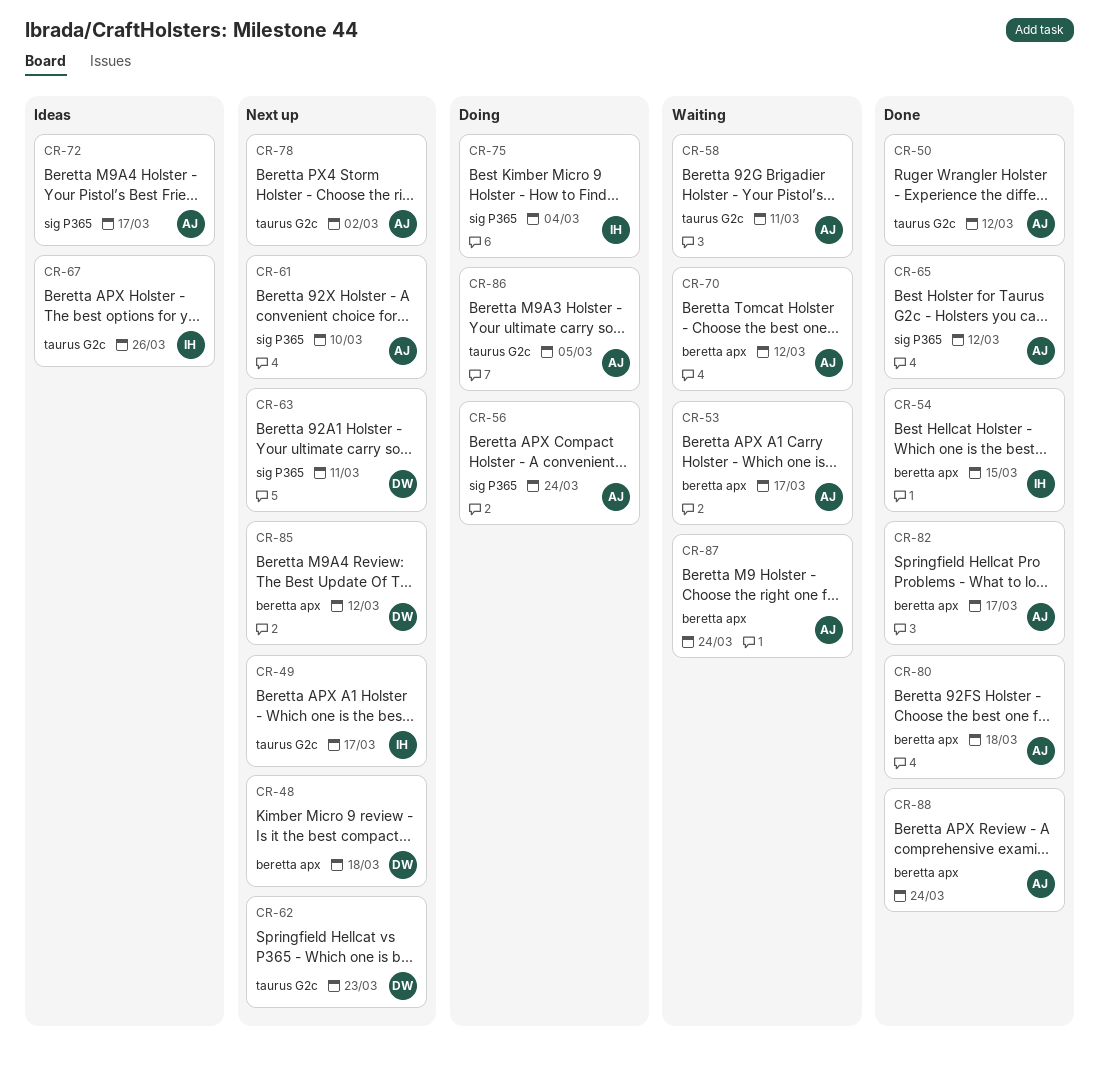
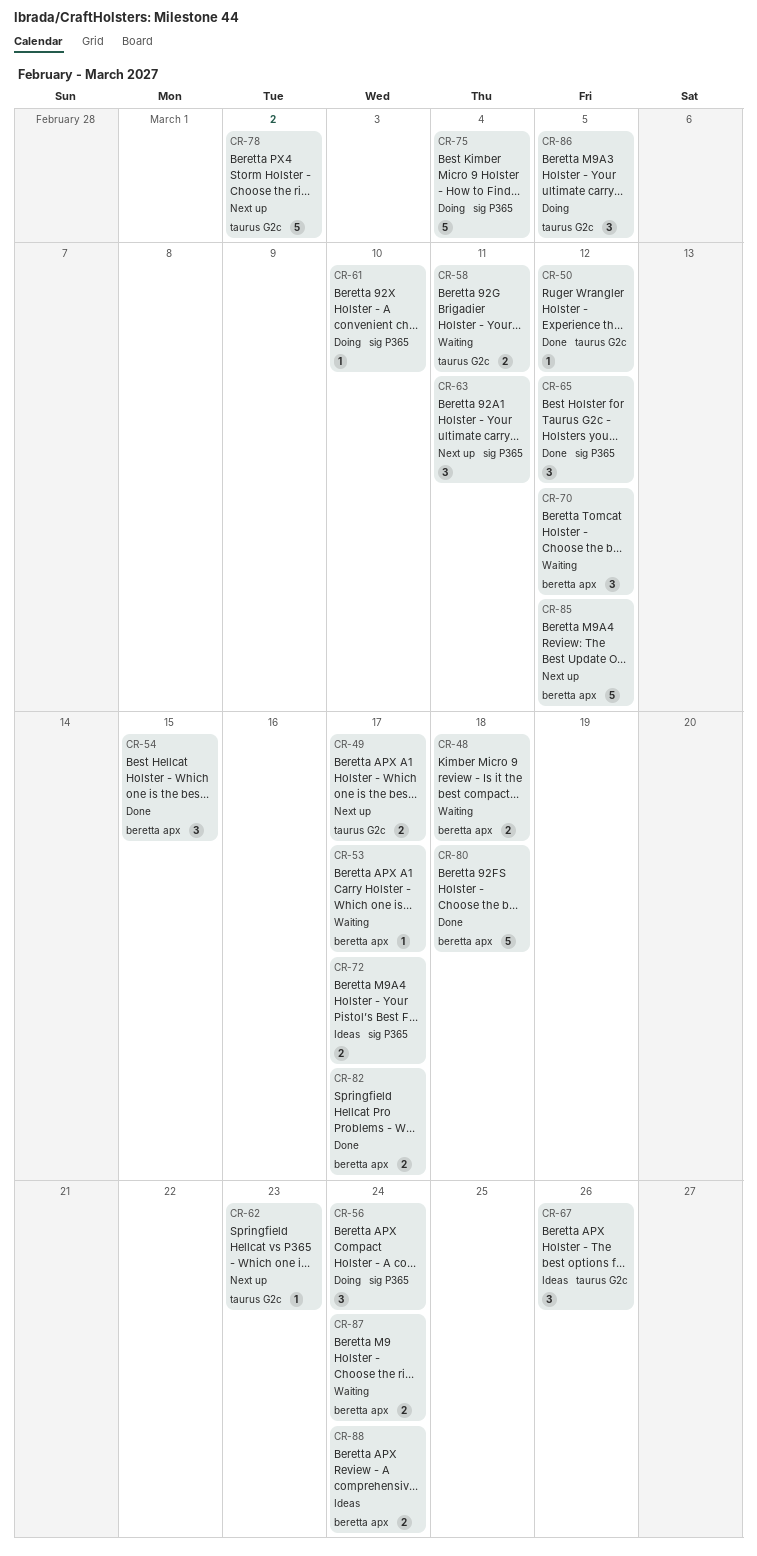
CR-48, status: Next up -> Waiting
CR-61, status: Next up -> Doing
CR-88, status: Done -> Ideas

